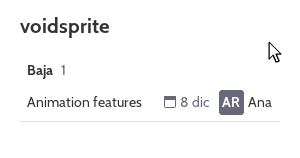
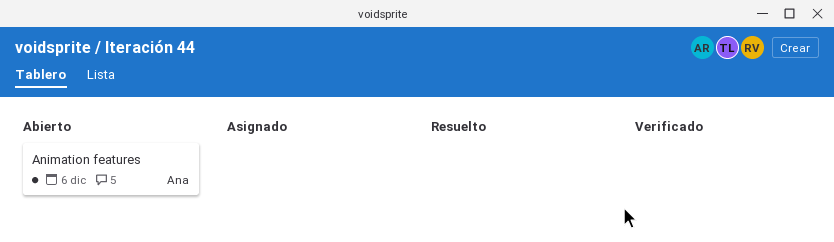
Animation features, due: Dec 8 -> Dec 6

